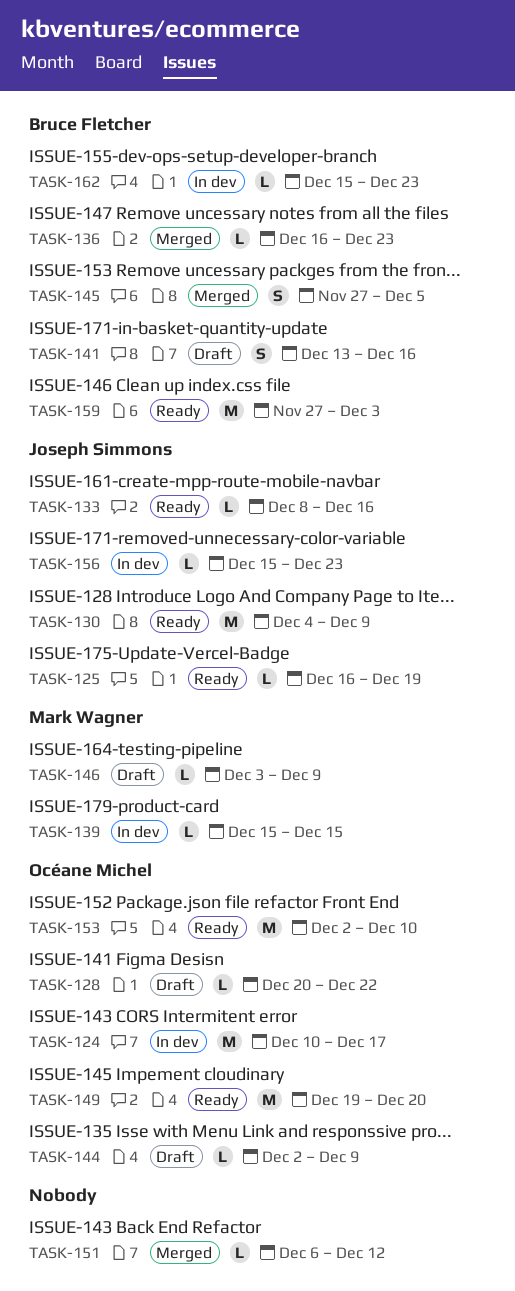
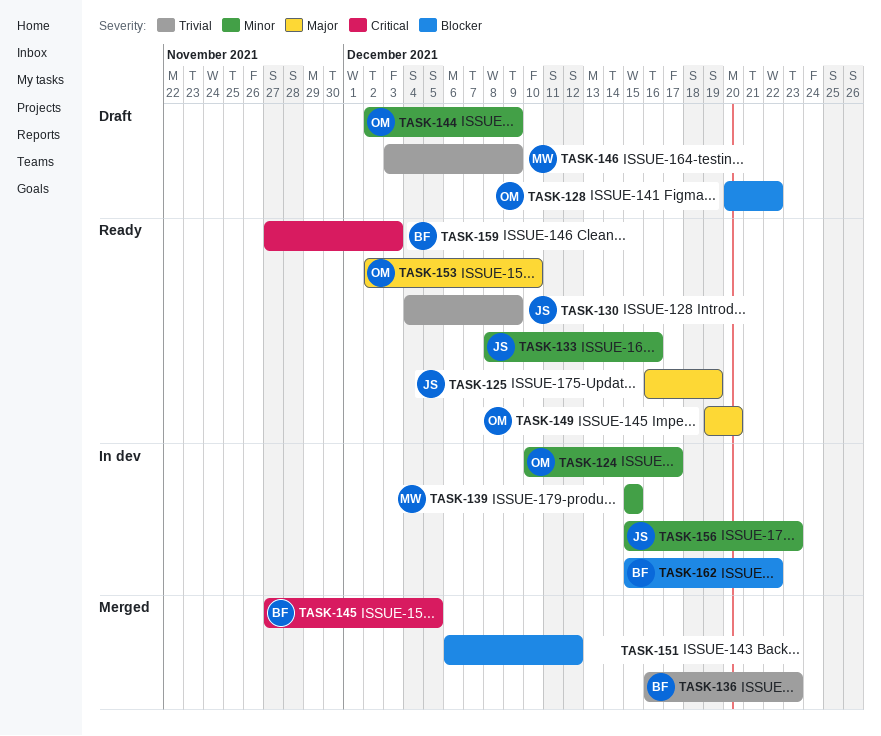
TASK-141: present -> none
TASK-162, due: Dec 23 -> Dec 22

